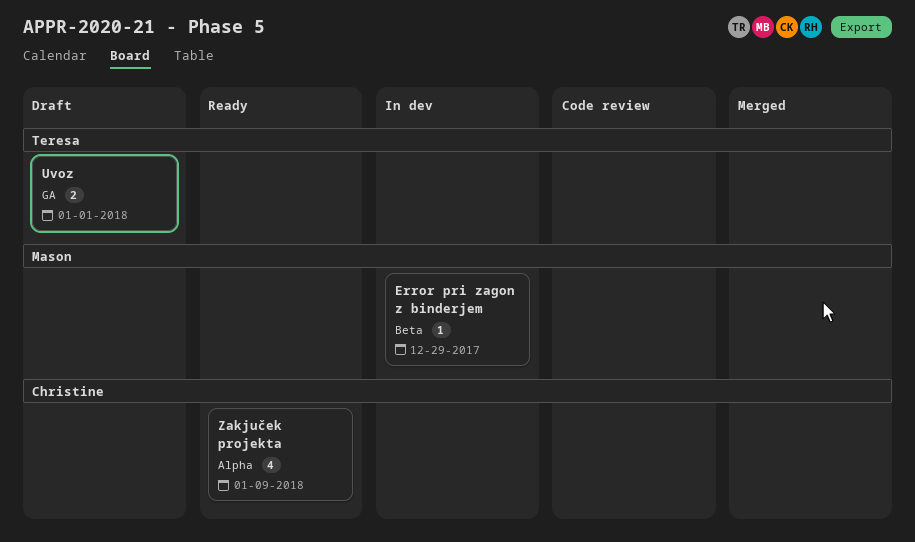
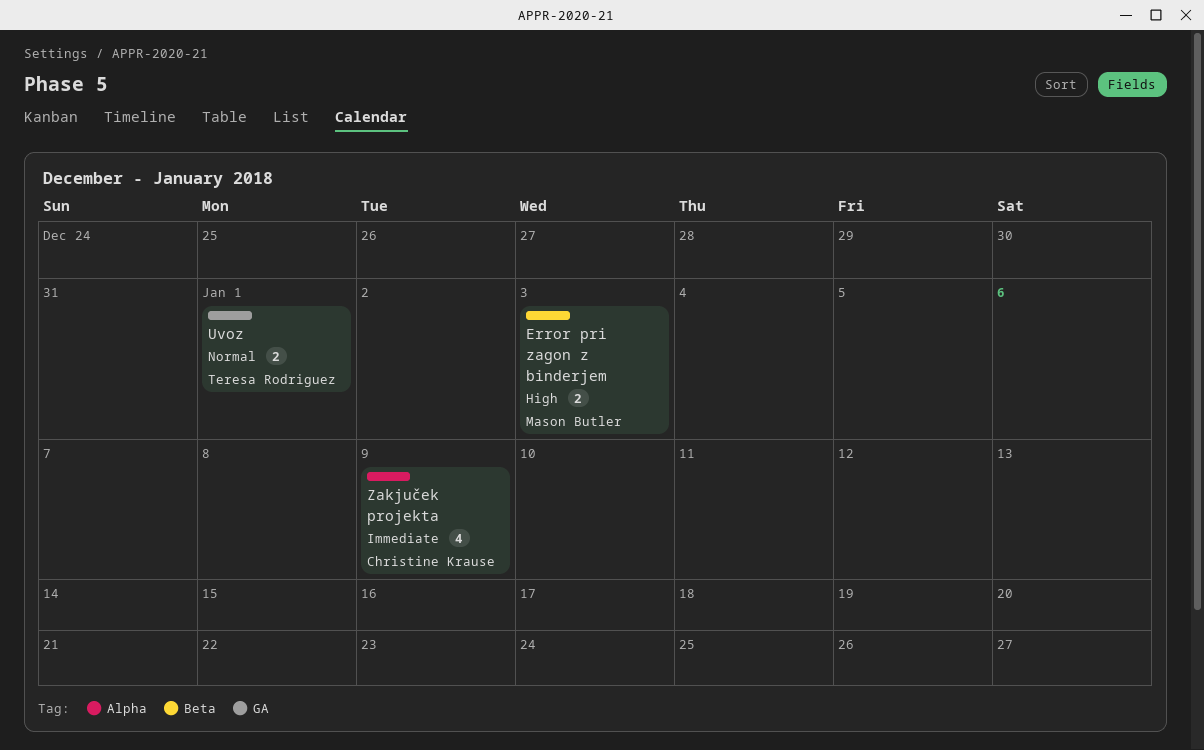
Error pri zagon z binderjem, estimate: 1 -> 2
Error pri zagon z binderjem, due: Dec 29 -> Jan 3

